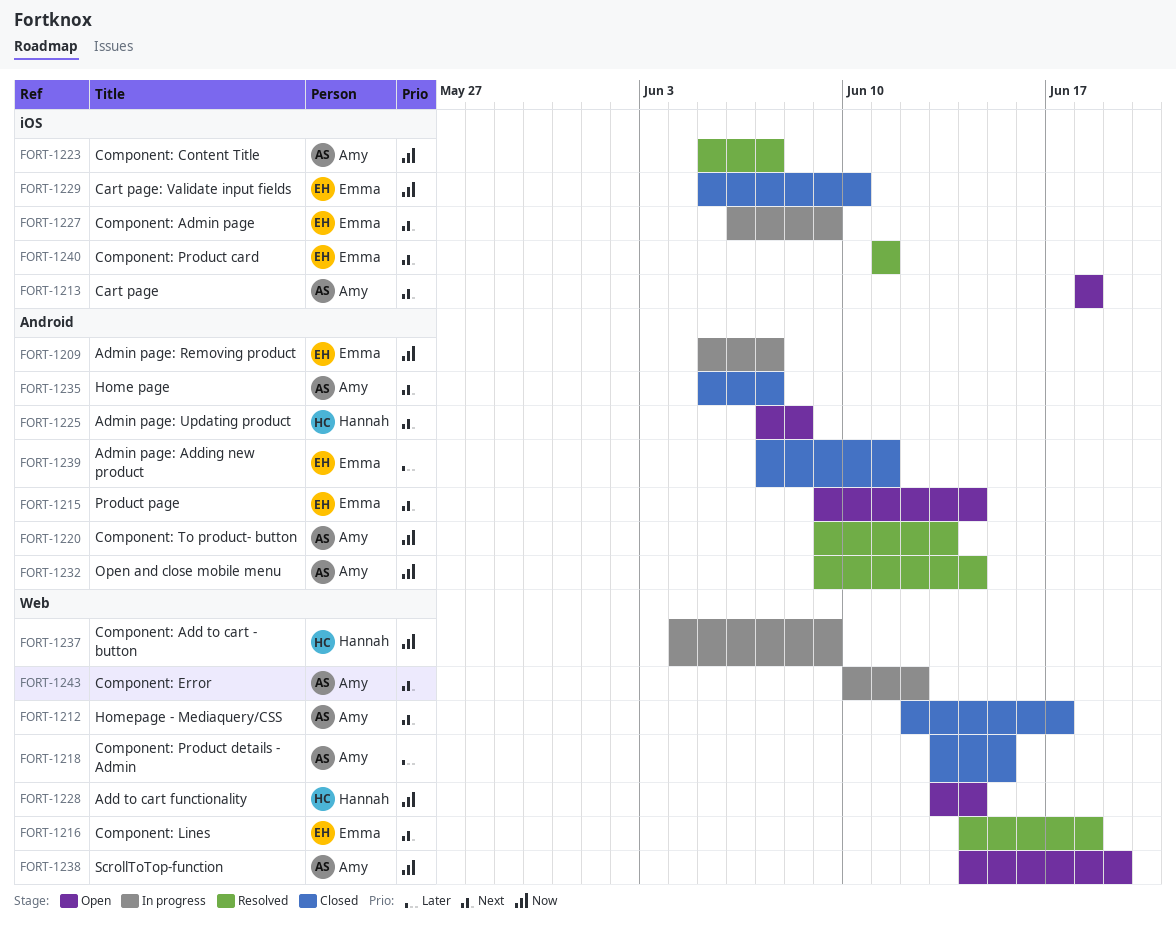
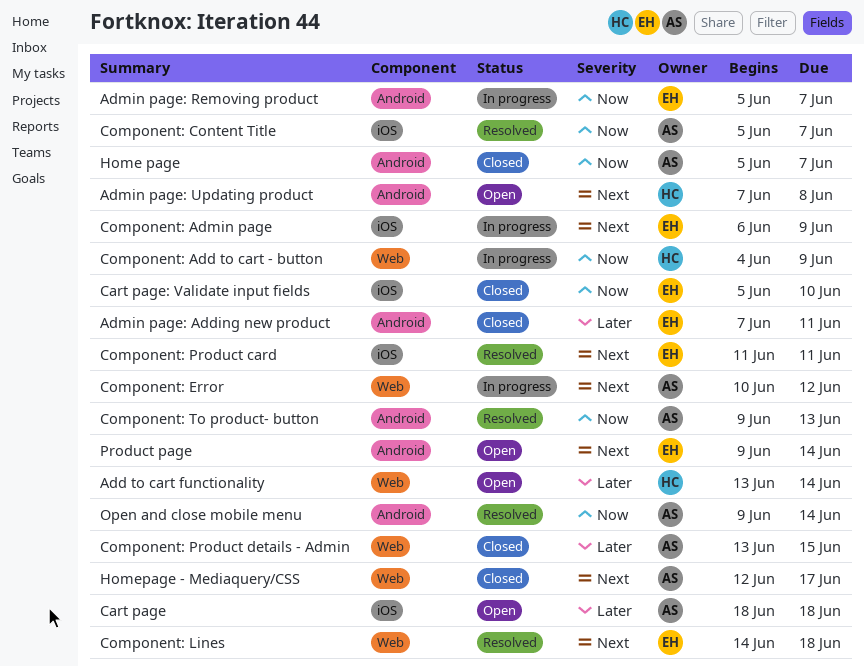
Add to cart functionality, priority: Now -> Later
Cart page, priority: Next -> Later
Home page, priority: Next -> Now
ScrollToTop-function: present -> none

